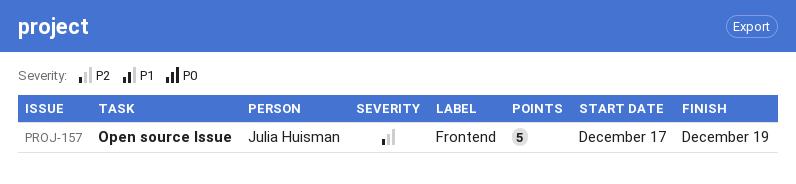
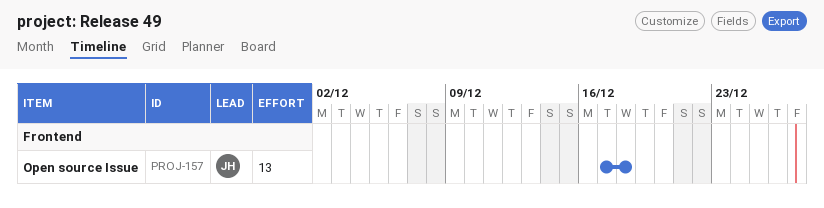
PROJ-157, estimate: 5 -> 13
PROJ-157, due: Dec 19 -> Dec 18

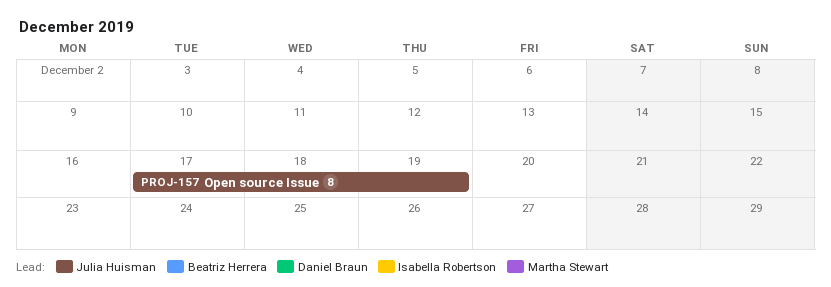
PROJ-157, estimate: 13 -> 8
PROJ-157, due: Dec 18 -> Dec 19

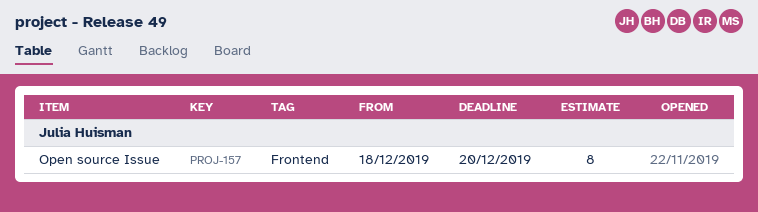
PROJ-157, start: Dec 17 -> Dec 18
PROJ-157, due: Dec 19 -> Dec 20

